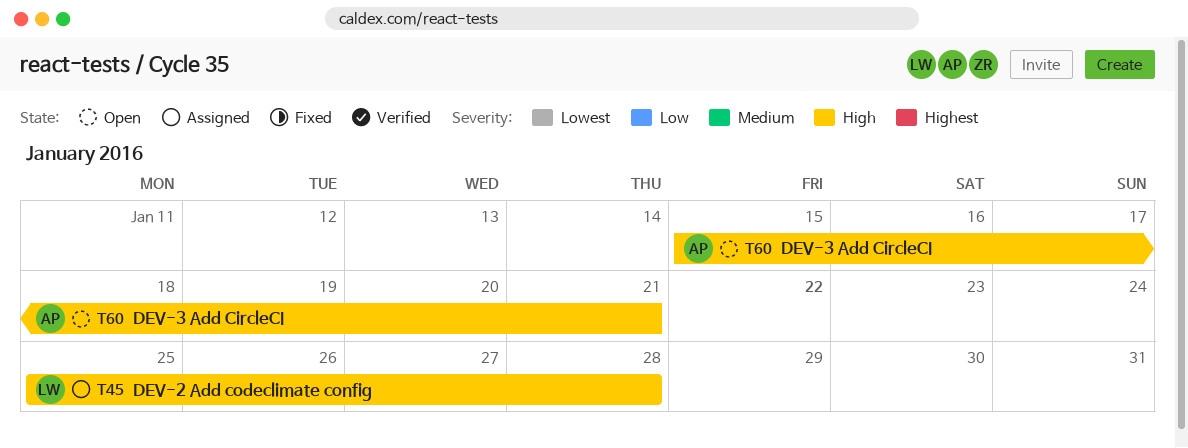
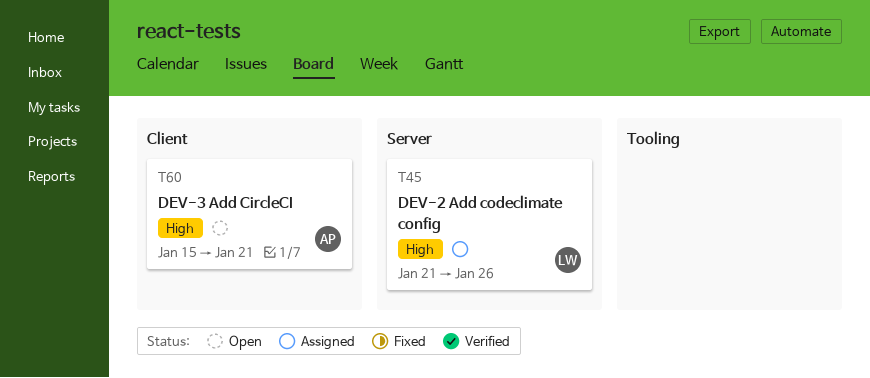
T45, start: Jan 25 -> Jan 21
T45, due: Jan 28 -> Jan 26

